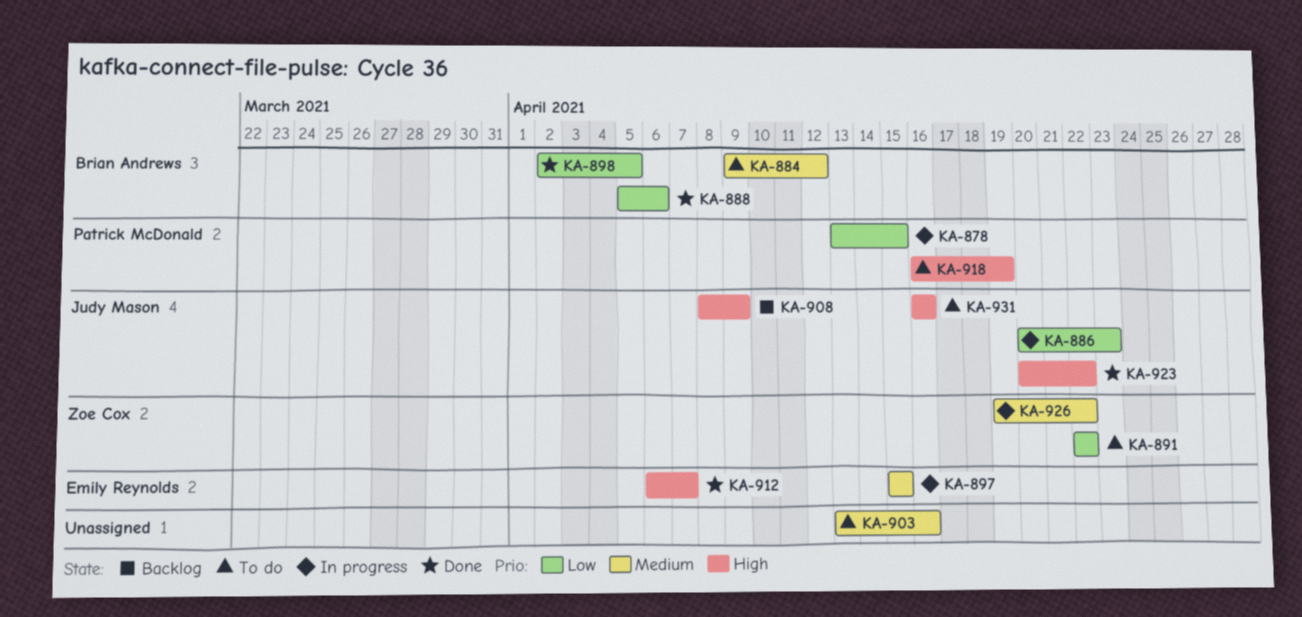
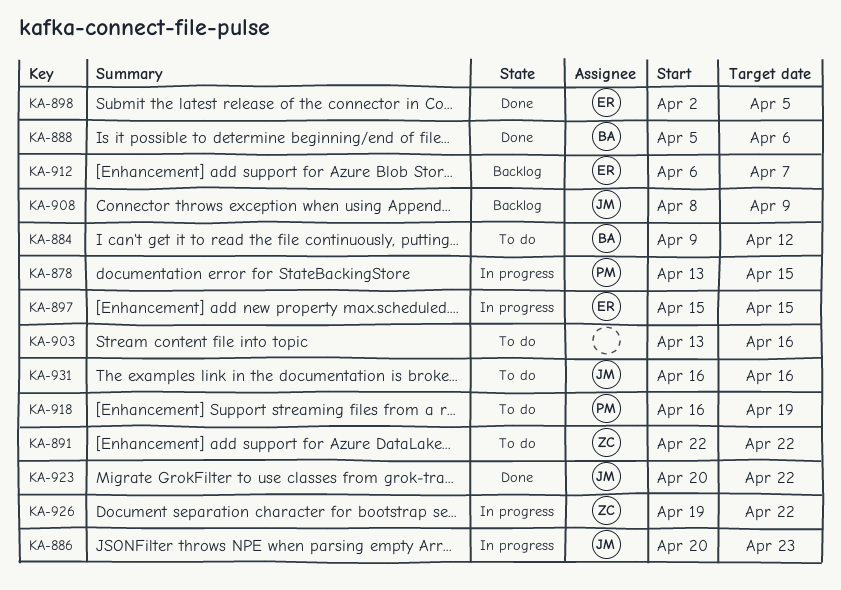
KA-898, owner: Brian Andrews -> Emily Reynolds
KA-912, status: Done -> Backlog

